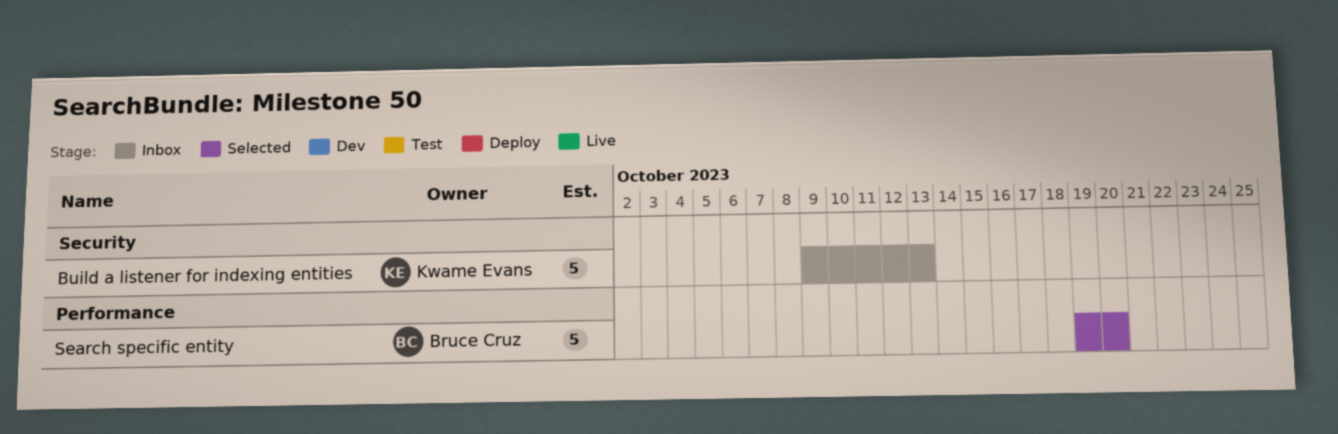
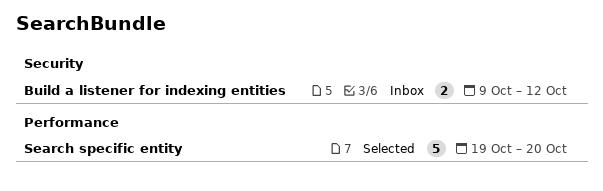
Build a listener for indexing entities, estimate: 5 -> 2
Build a listener for indexing entities, due: Oct 13 -> Oct 12

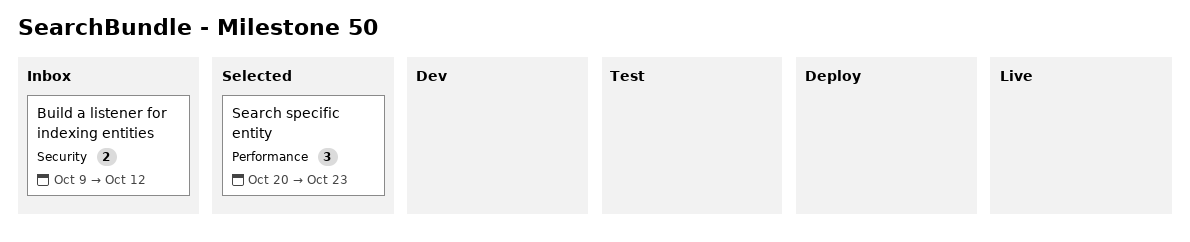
Search specific entity, estimate: 5 -> 3
Search specific entity, start: Oct 19 -> Oct 20
Search specific entity, due: Oct 20 -> Oct 23

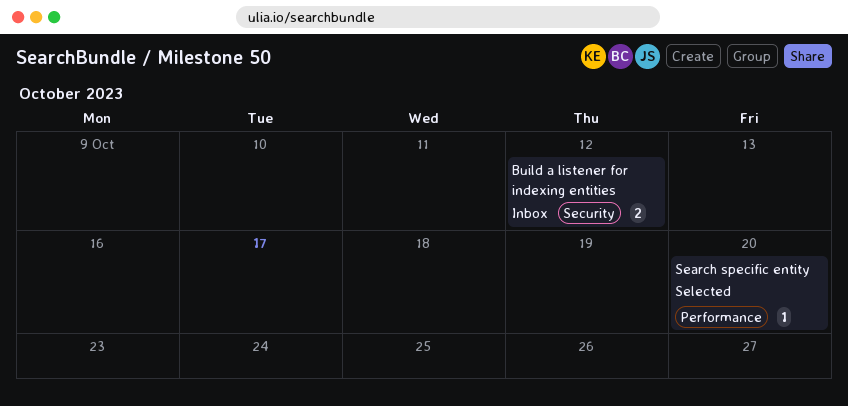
Search specific entity, estimate: 3 -> 1
Search specific entity, due: Oct 23 -> Oct 20

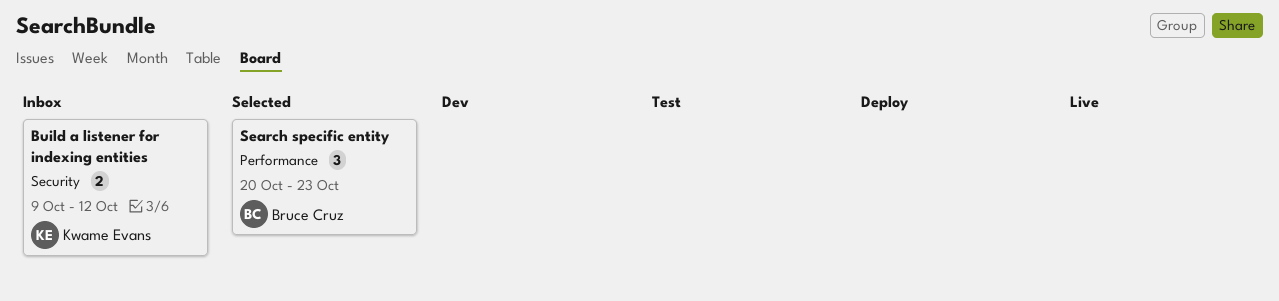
Search specific entity, estimate: 1 -> 3
Search specific entity, due: Oct 20 -> Oct 23

